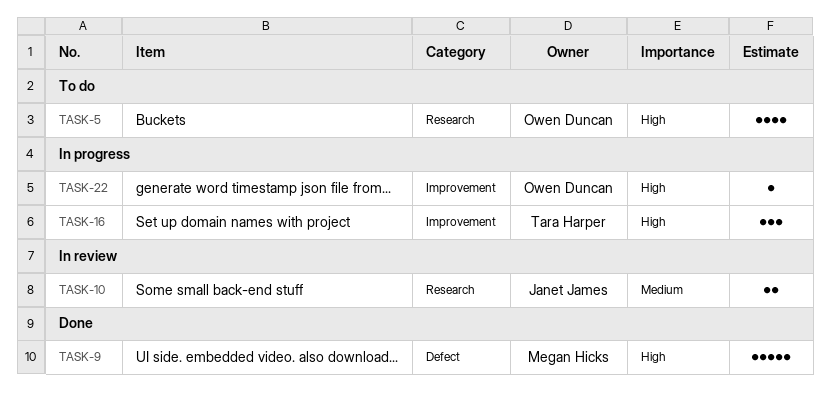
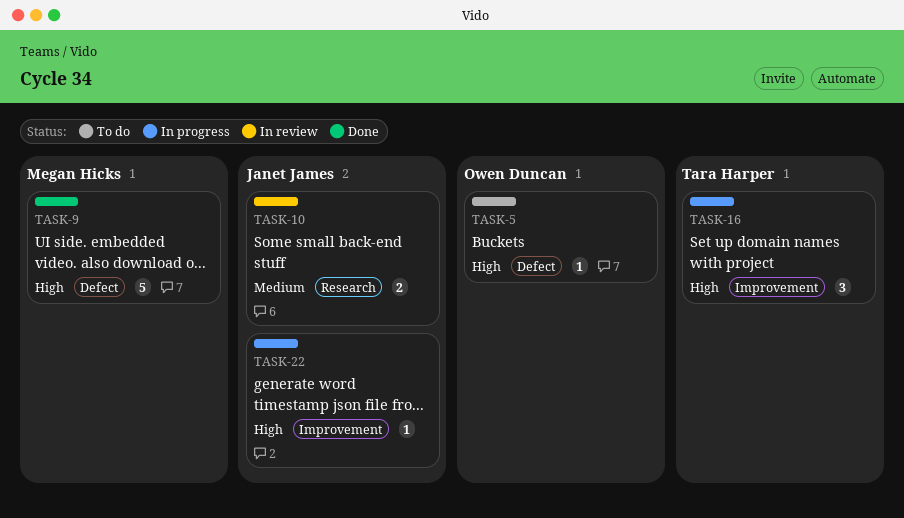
TASK-5, label: Research -> Defect
TASK-5, estimate: 4 -> 1
TASK-22, owner: Owen Duncan -> Janet James

